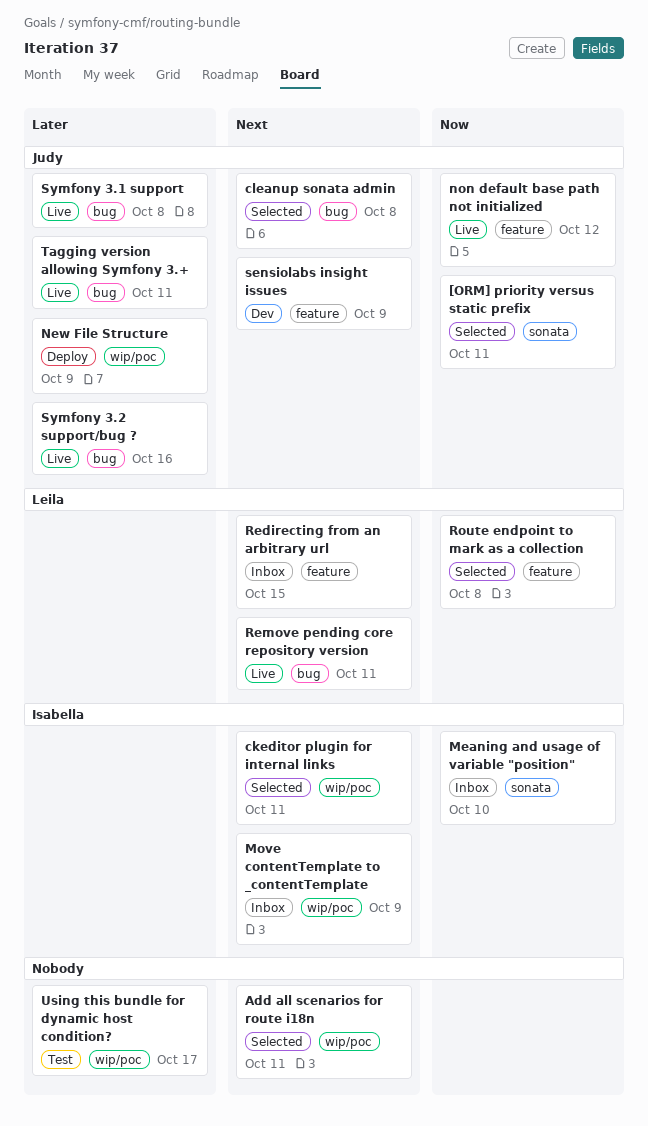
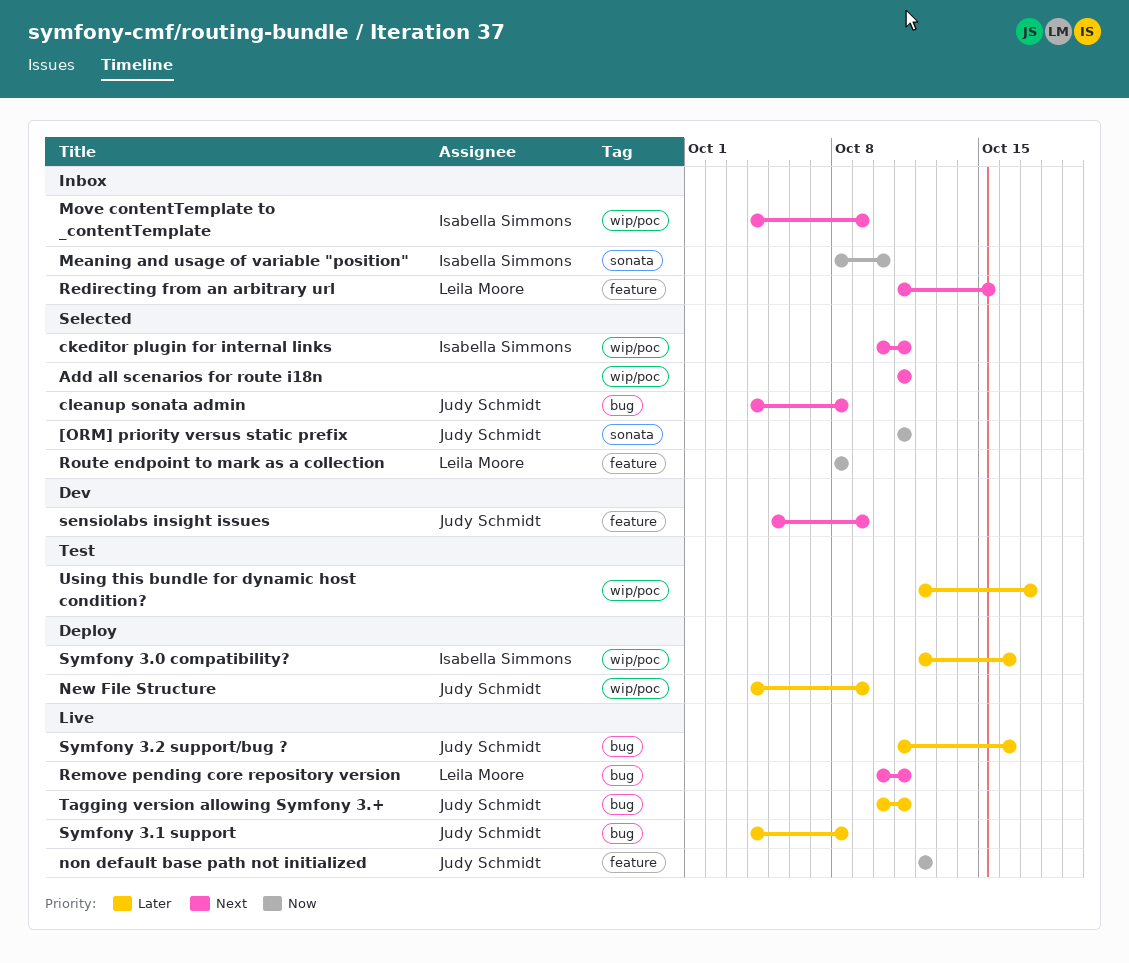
Symfony 3.0 compatibility?: none -> present

